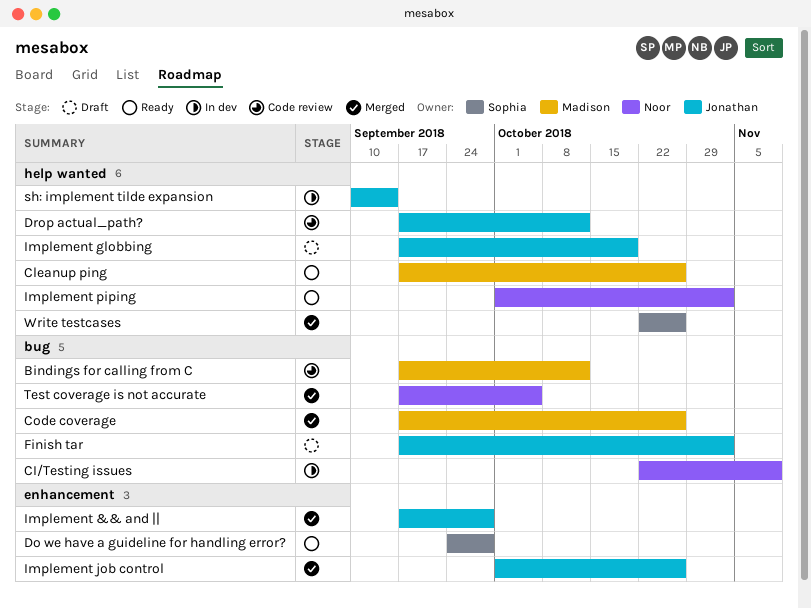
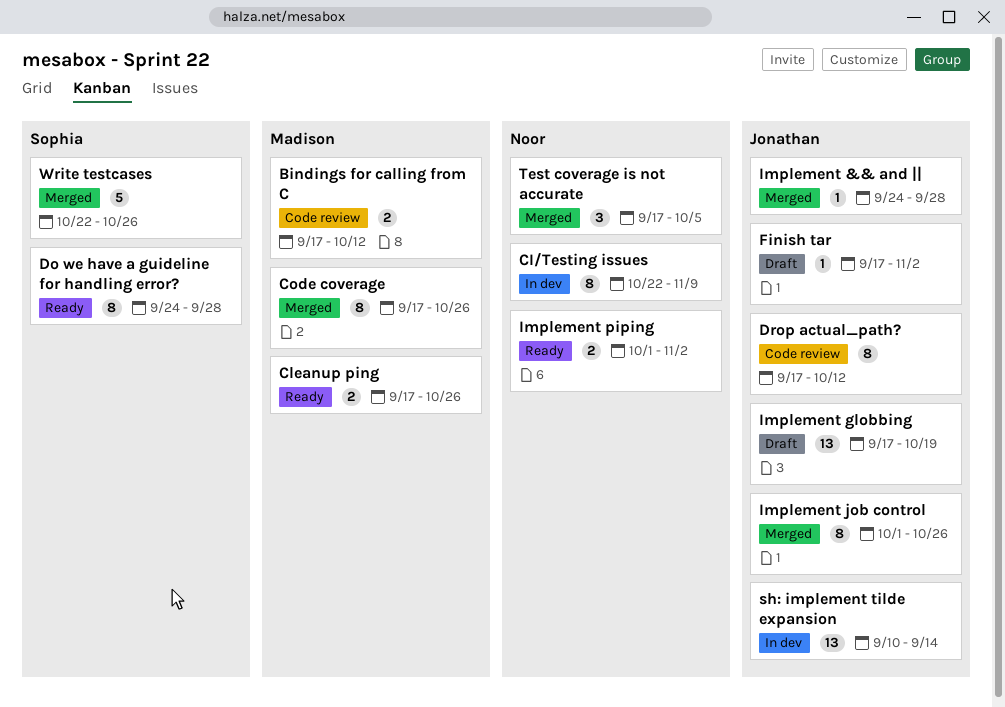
Implement && and ||, start: Sep 17 -> Sep 24

